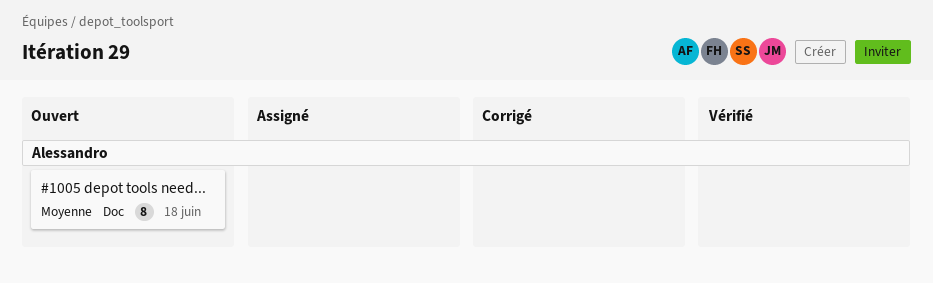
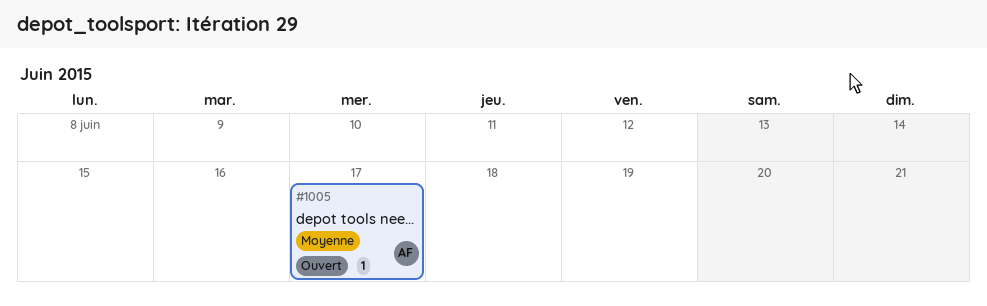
#1005, estimate: 8 -> 1
#1005, due: Jun 18 -> Jun 17

